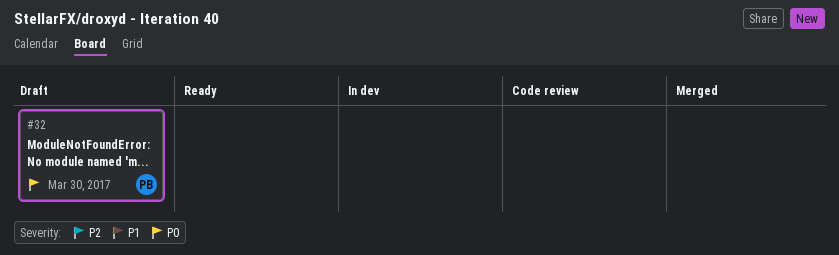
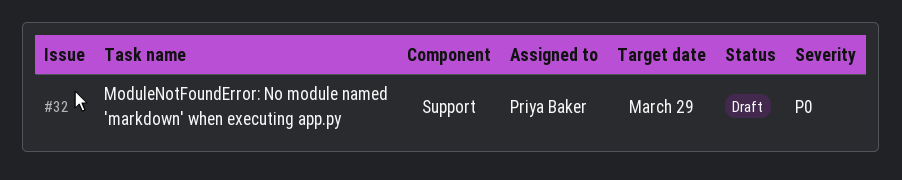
#32, due: Mar 30 -> Mar 29

